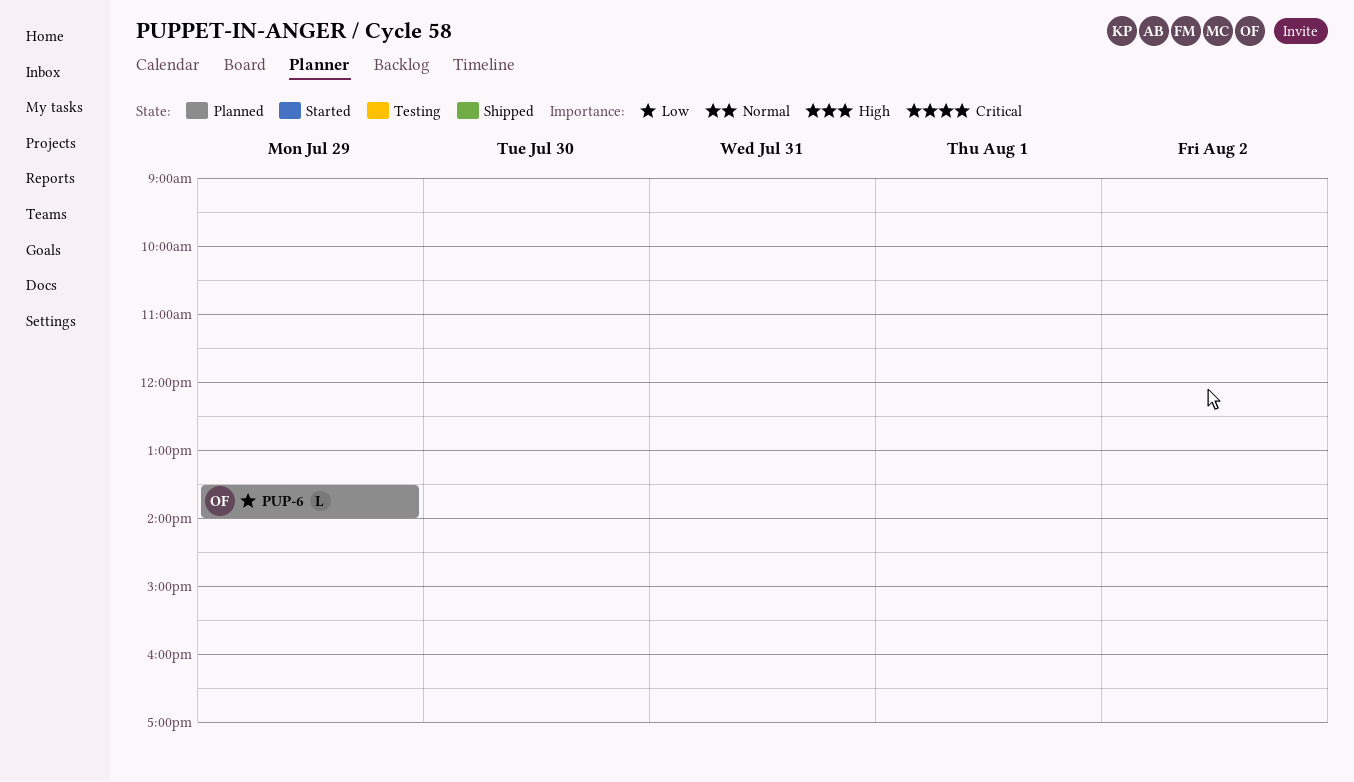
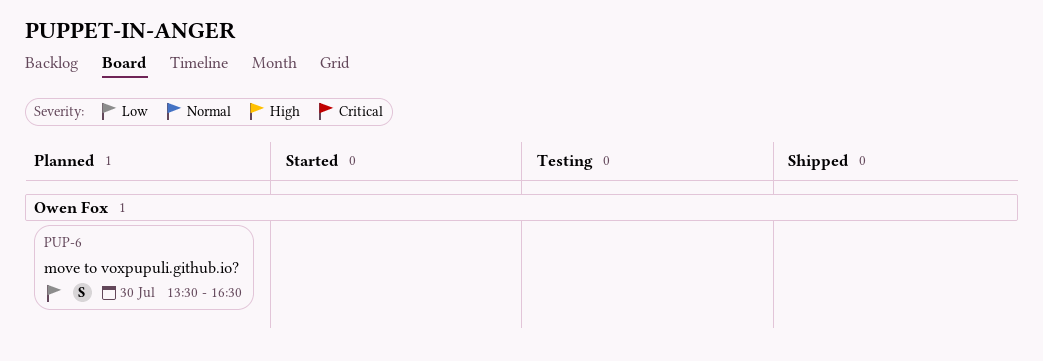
PUP-6, estimate: L -> S
PUP-6, day: Jul 29 -> Jul 30
PUP-6, ends: 14:00 -> 16:30

